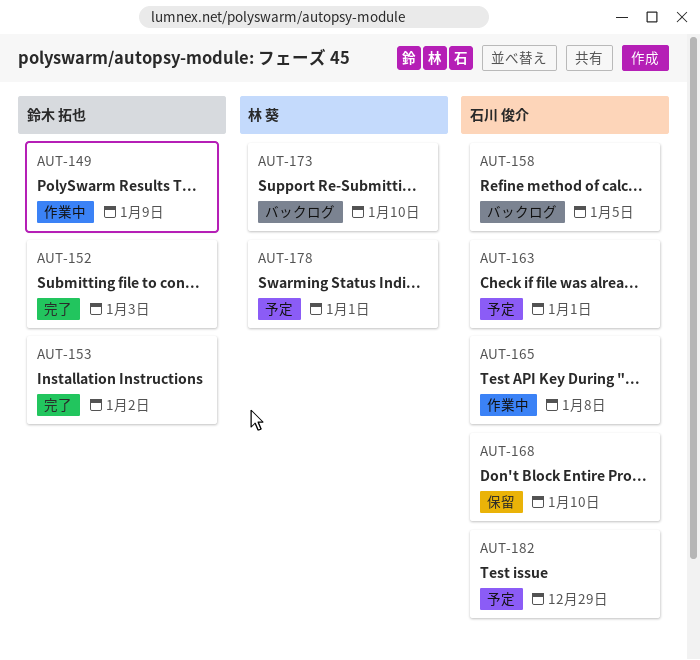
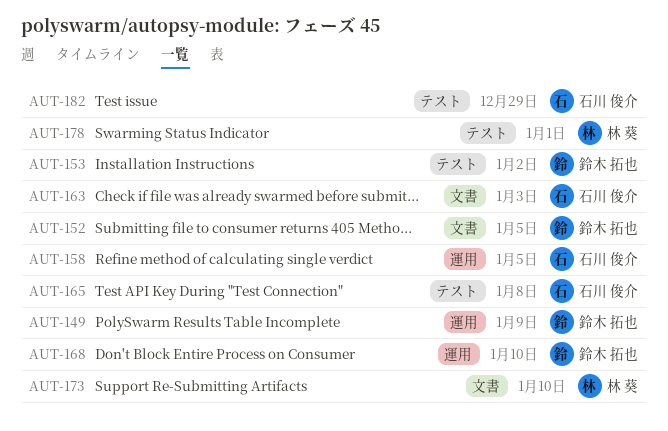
AUT-152, due: Jan 3 -> Jan 5
AUT-163, due: Jan 1 -> Jan 3
AUT-168, owner: 石川 俊介 -> 鈴木 拓也

